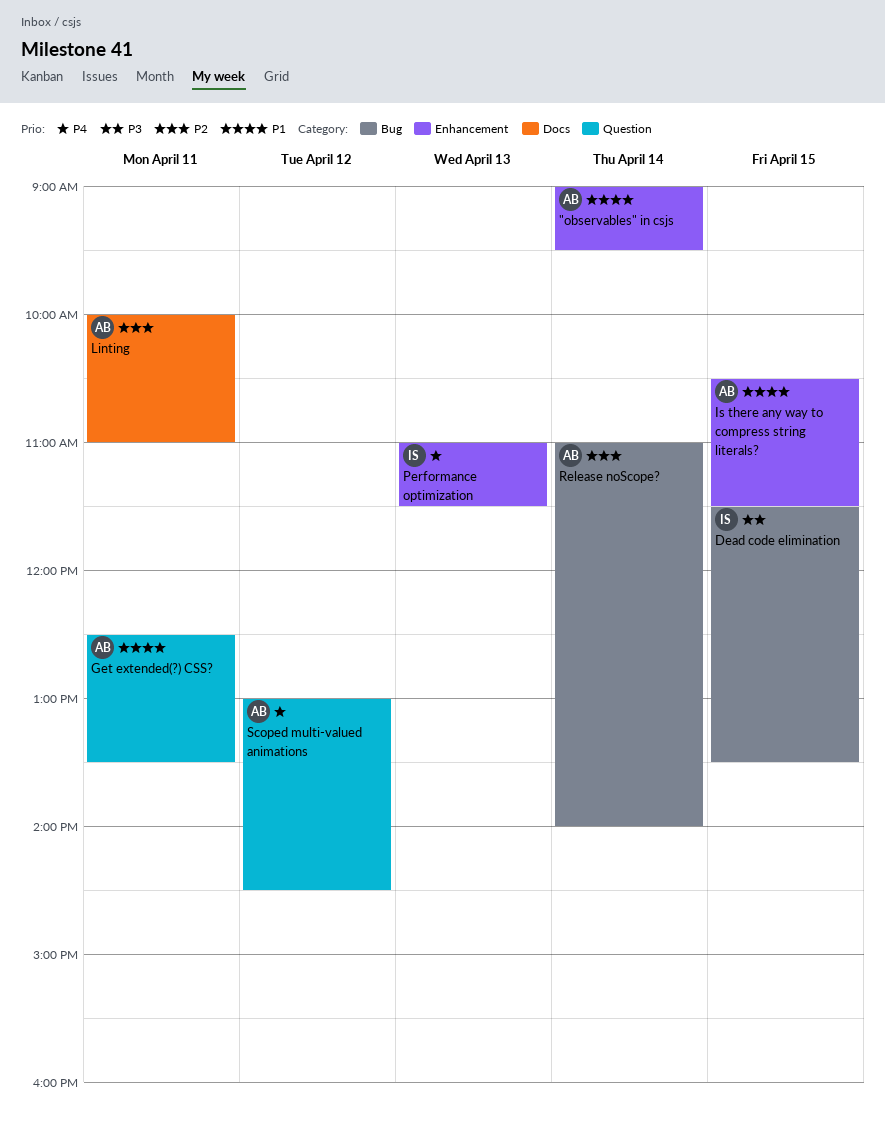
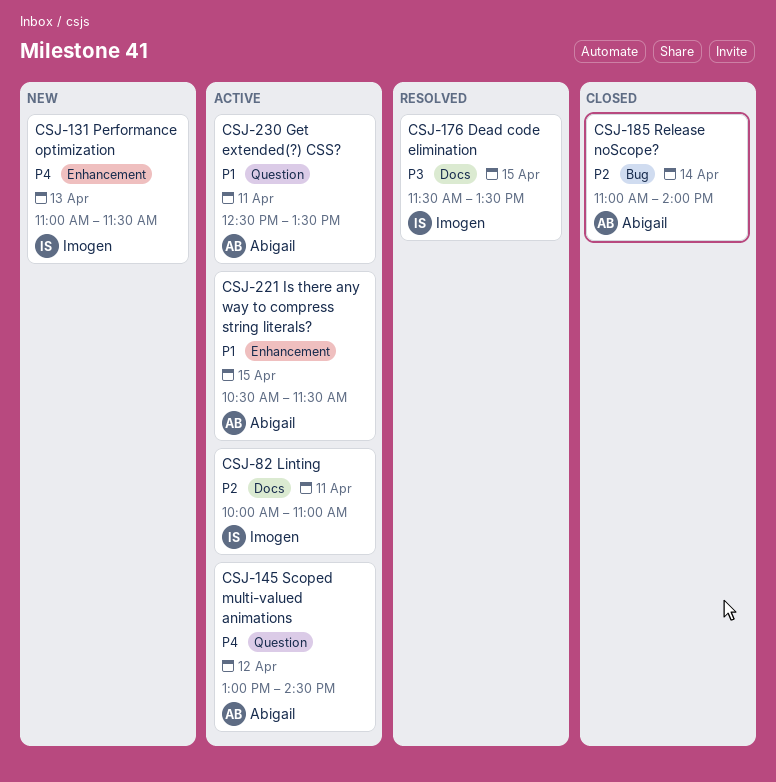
"observables" in csjs: present -> none
Dead code elimination, label: Bug -> Docs
Linting, owner: Abigail -> Imogen

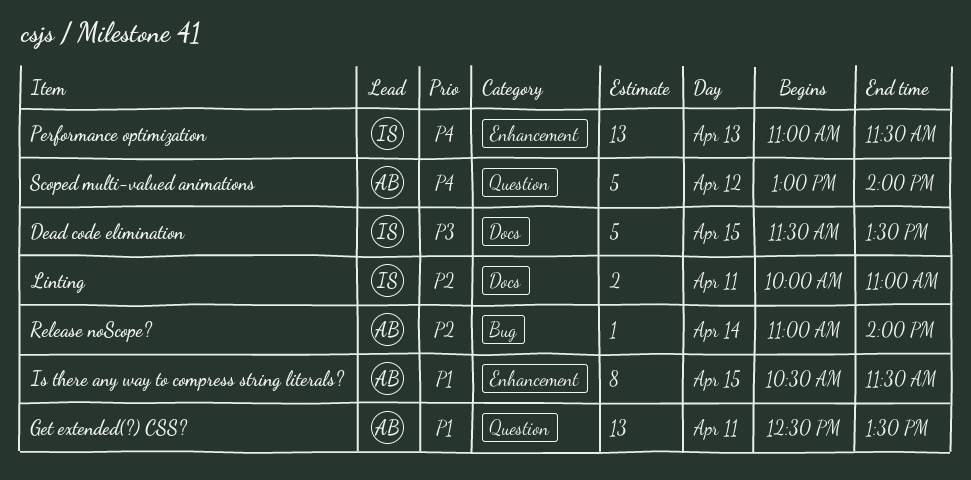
Scoped multi-valued animations, ends: 14:30 -> 14:00

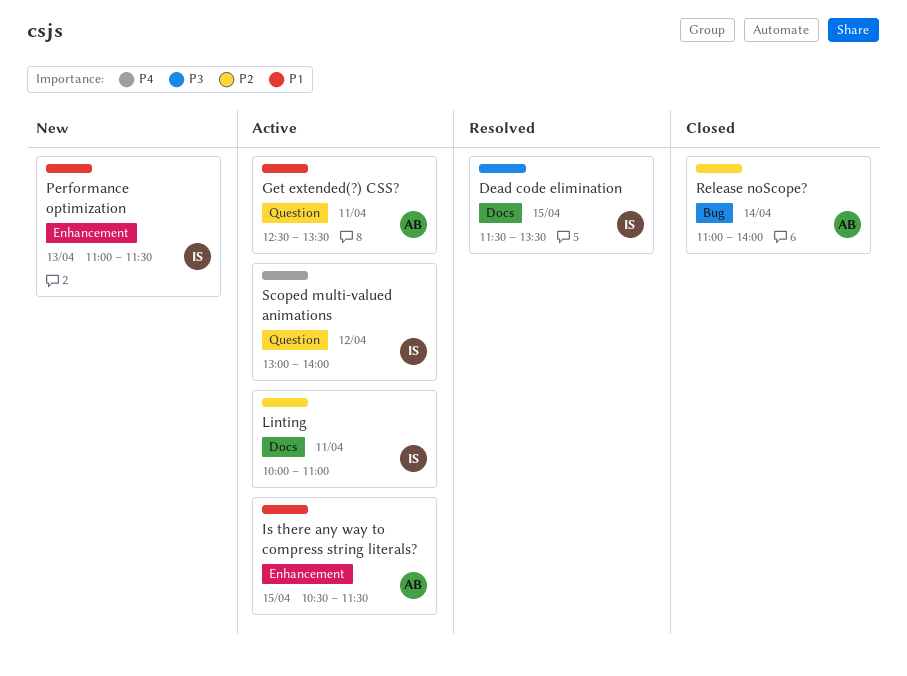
Performance optimization, priority: P4 -> P1
Scoped multi-valued animations, owner: AB -> IS

